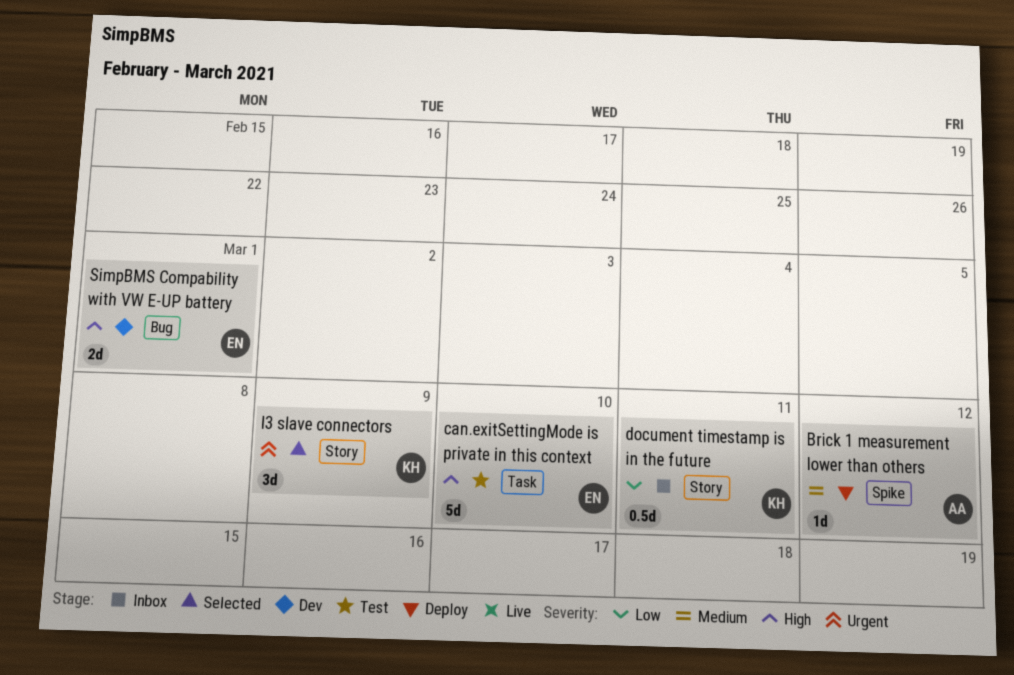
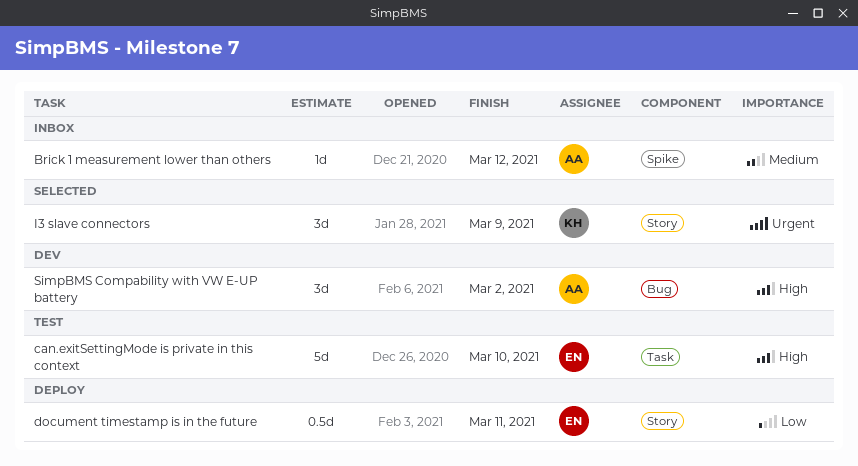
Brick 1 measurement lower than others, status: Deploy -> Inbox
document timestamp is in the future, status: Inbox -> Deploy
document timestamp is in the future, owner: KH -> EN
SimpBMS Compability with VW E-UP battery, owner: EN -> AA
SimpBMS Compability with VW E-UP battery, estimate: 2d -> 3d
SimpBMS Compability with VW E-UP battery, due: Mar 1 -> Mar 2

